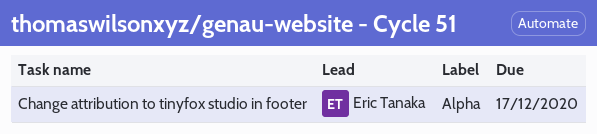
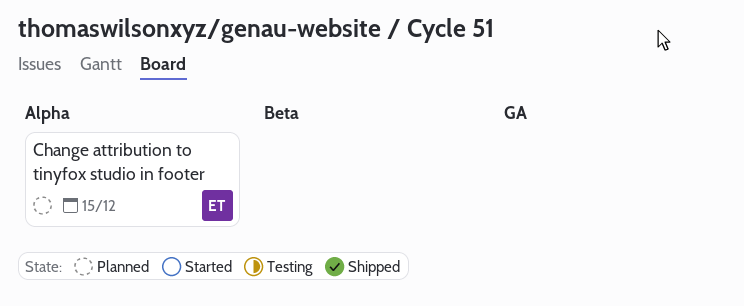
Change attribution to tinyfox studio in footer, due: Dec 17 -> Dec 15

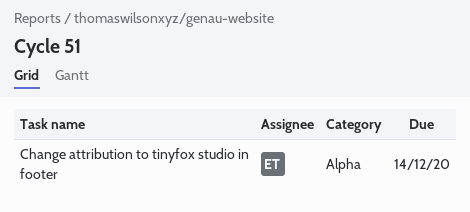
Change attribution to tinyfox studio in footer, due: Dec 15 -> Dec 14

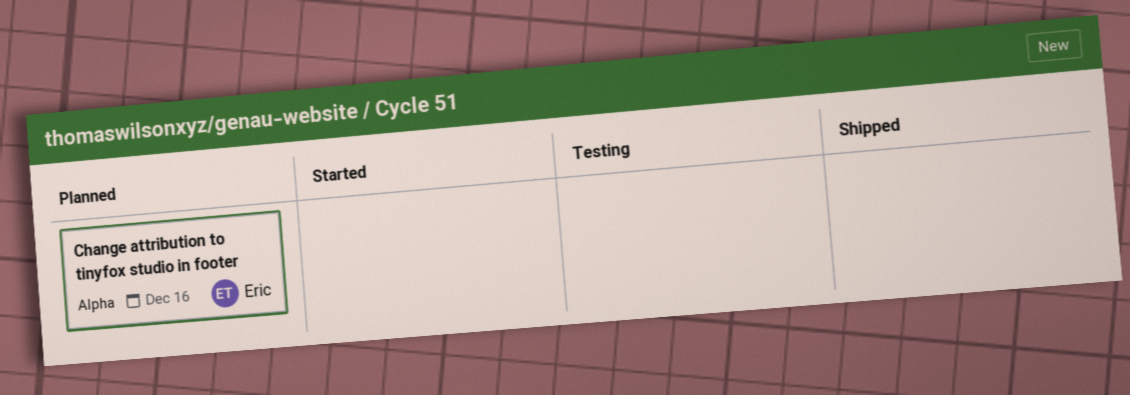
Change attribution to tinyfox studio in footer, due: Dec 14 -> Dec 16

